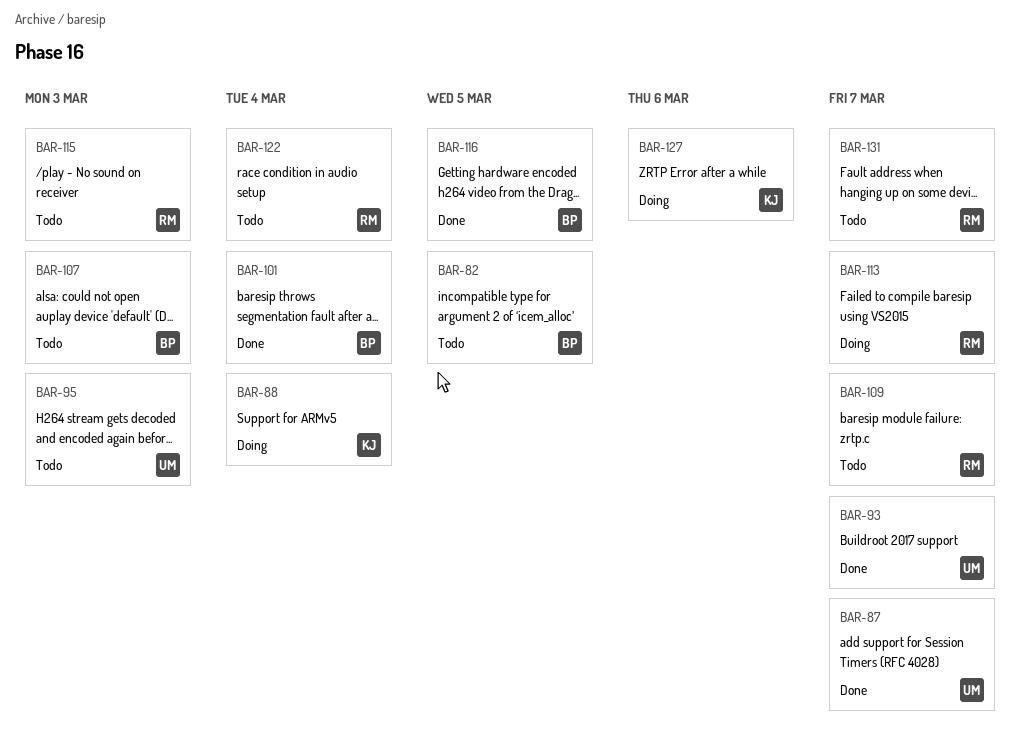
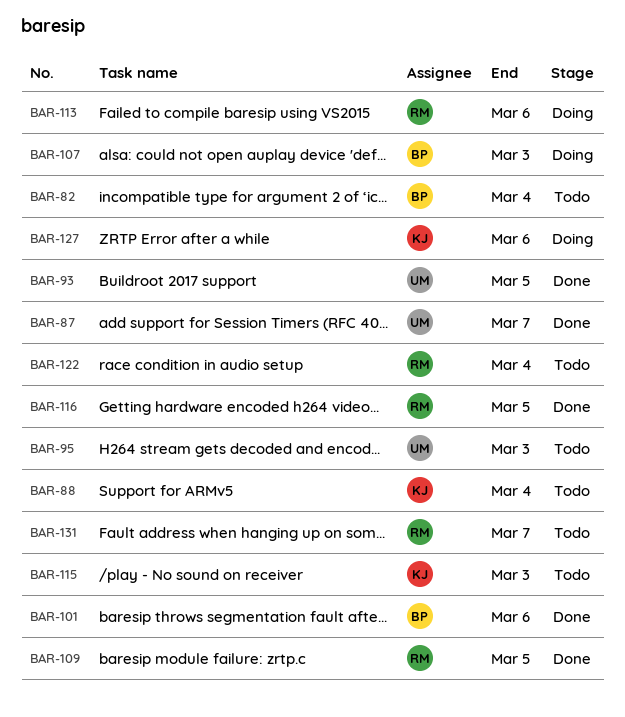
BAR-82, due: Mar 5 -> Mar 4
BAR-88, status: Doing -> Todo
BAR-93, due: Mar 7 -> Mar 5
BAR-101, due: Mar 4 -> Mar 6
BAR-107, status: Todo -> Doing
BAR-109, status: Todo -> Done
BAR-109, due: Mar 7 -> Mar 5
BAR-113, due: Mar 7 -> Mar 6
BAR-115, owner: RM -> KJ
BAR-116, owner: BP -> RM

